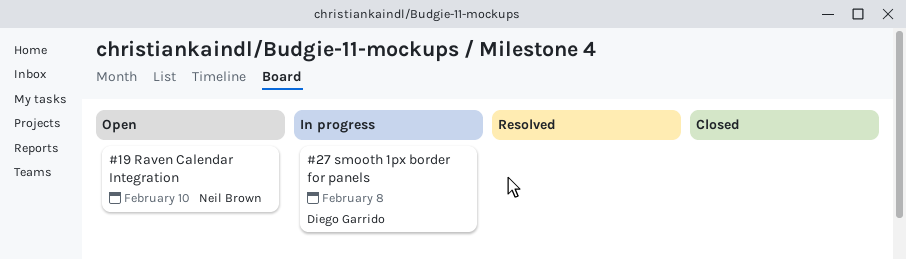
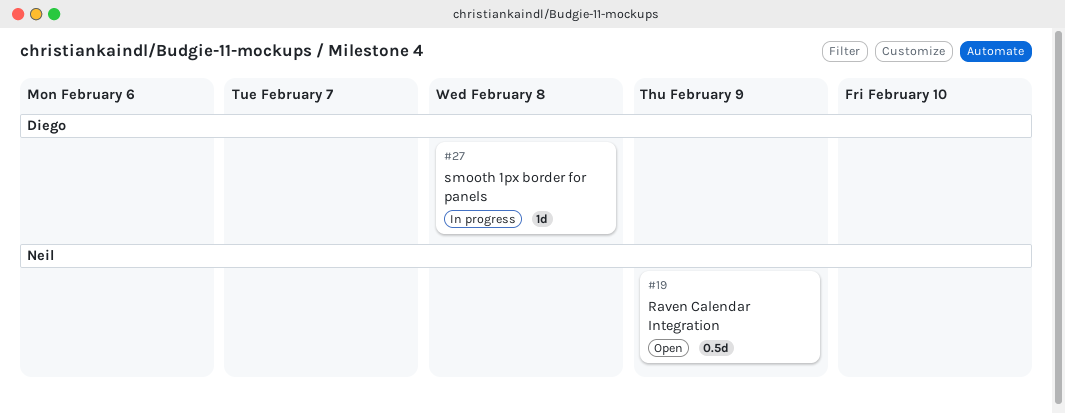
#19, due: Feb 10 -> Feb 9

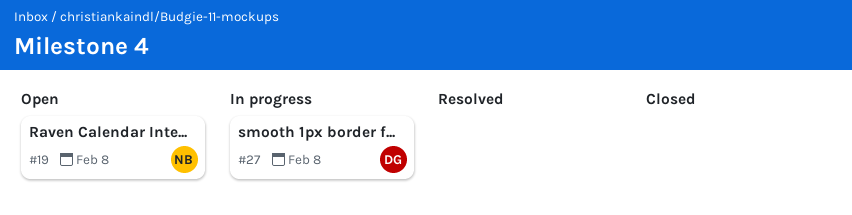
#19, due: Feb 9 -> Feb 8

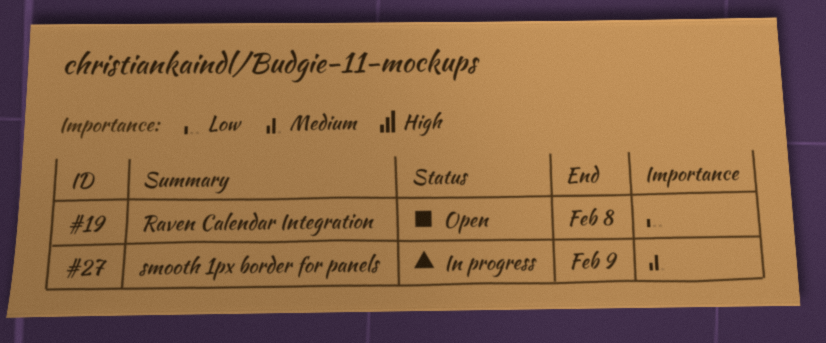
#27, due: Feb 8 -> Feb 9

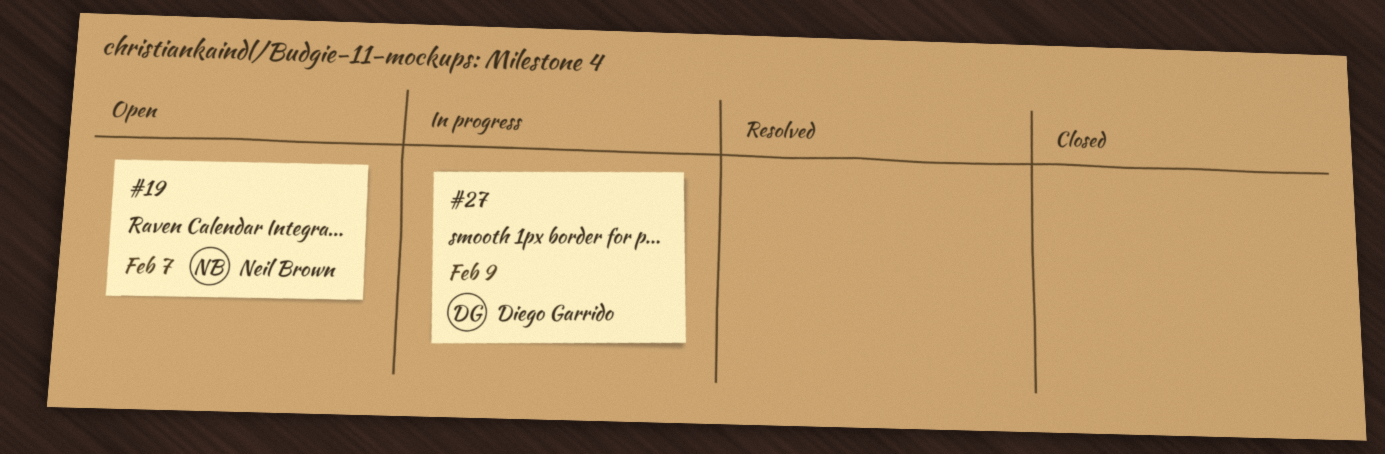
#19, due: Feb 8 -> Feb 7

